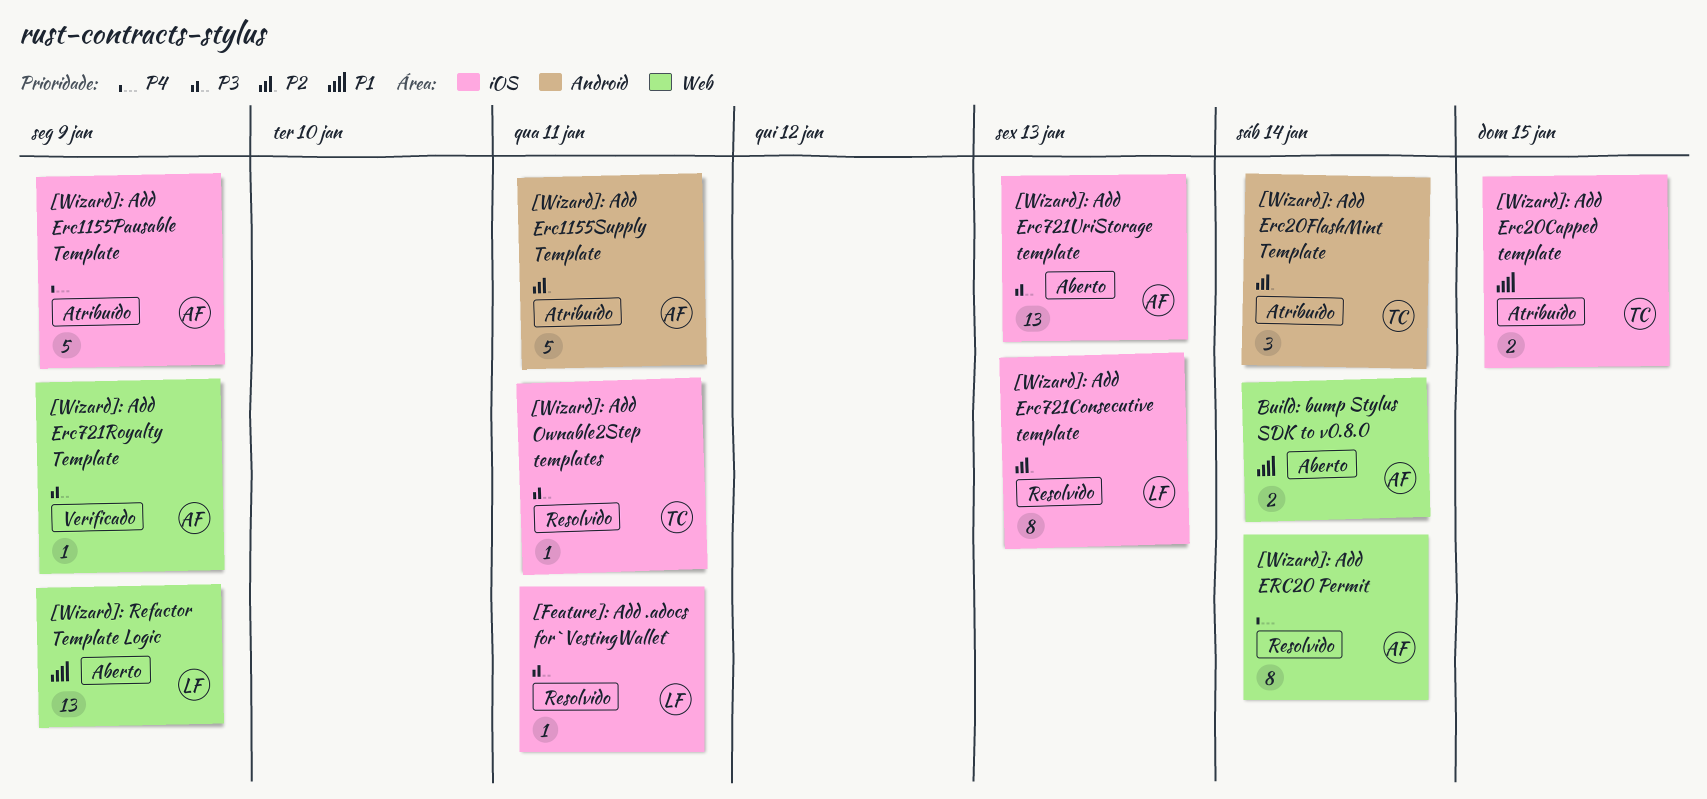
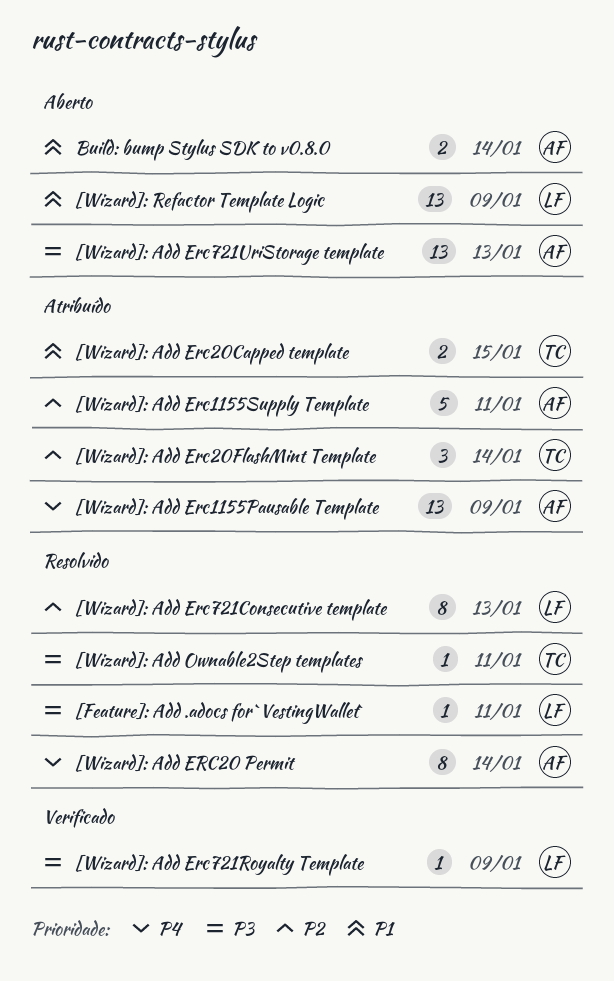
[Wizard]: Add Erc1155Pausable Template, estimate: 5 -> 13
[Wizard]: Add Erc721Royalty Template, owner: AF -> LF

